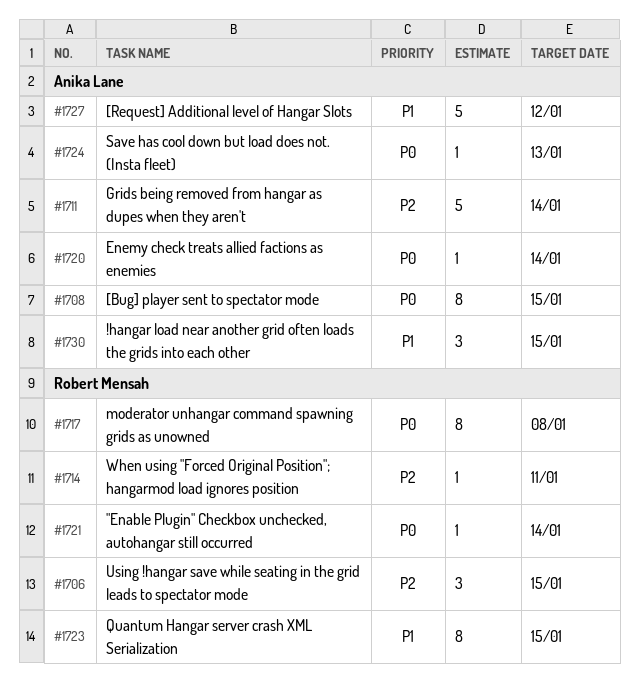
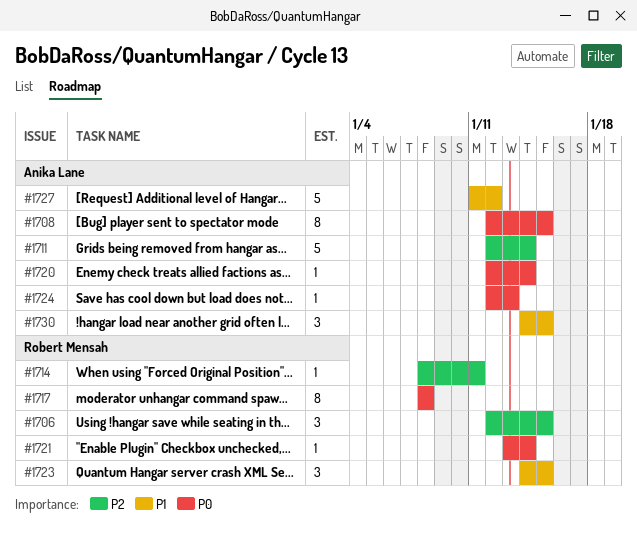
#1723, estimate: 8 -> 3

